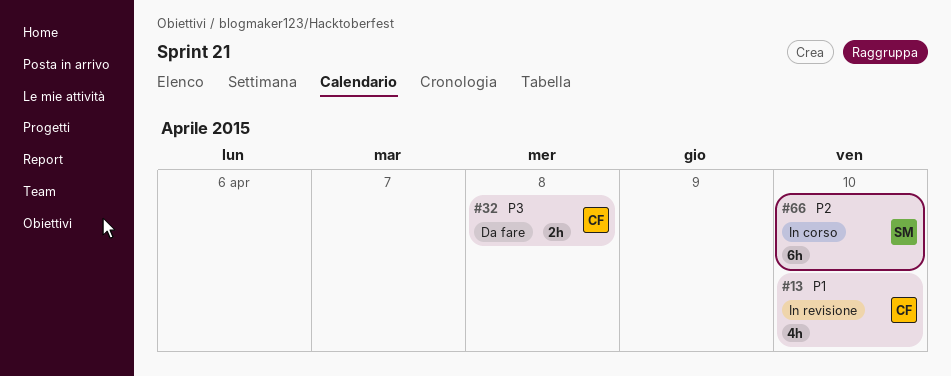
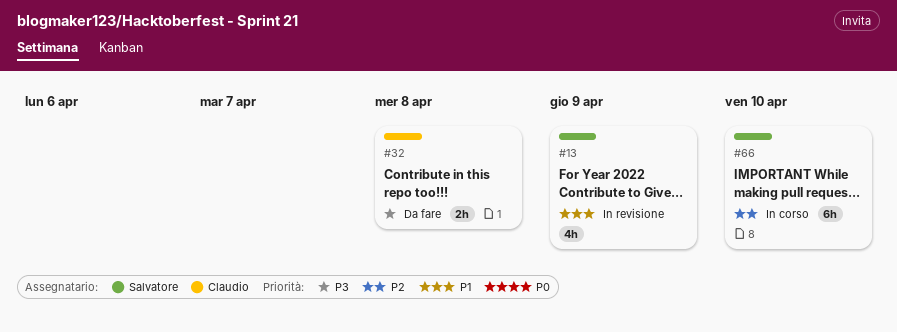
#13, owner: Claudio -> Salvatore
#13, due: Apr 10 -> Apr 9

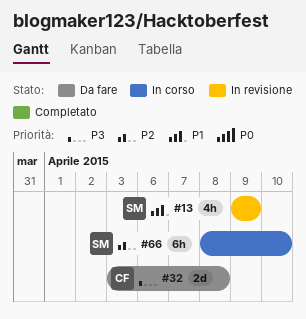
#32, estimate: 2h -> 2d

